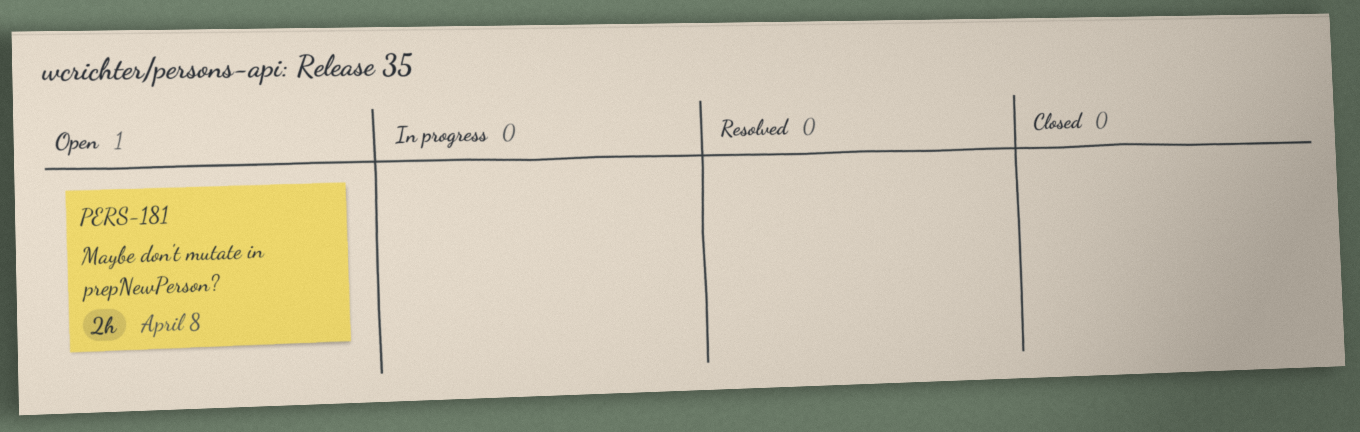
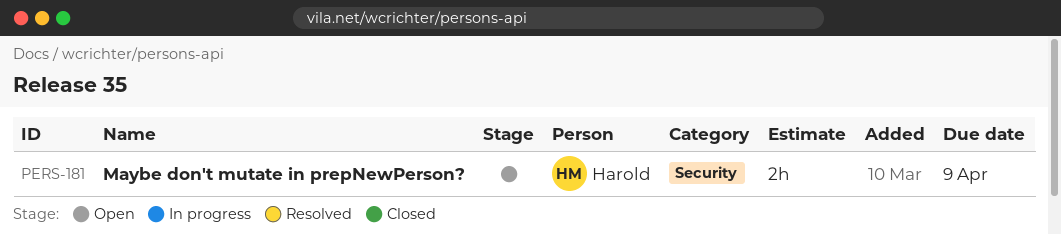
PERS-181, due: Apr 8 -> Apr 9

